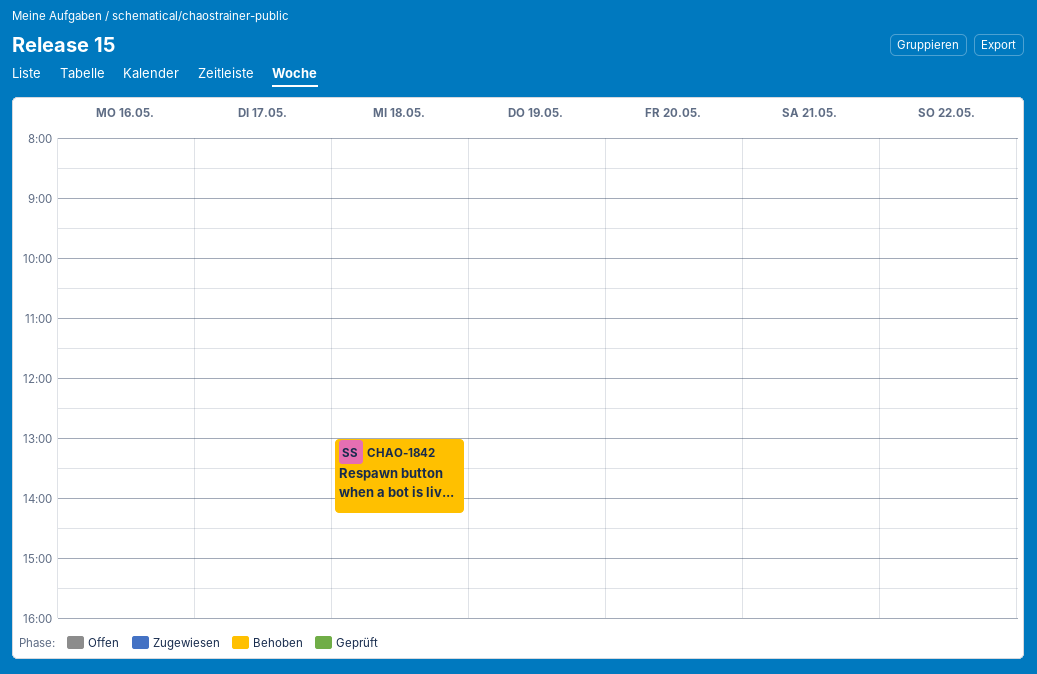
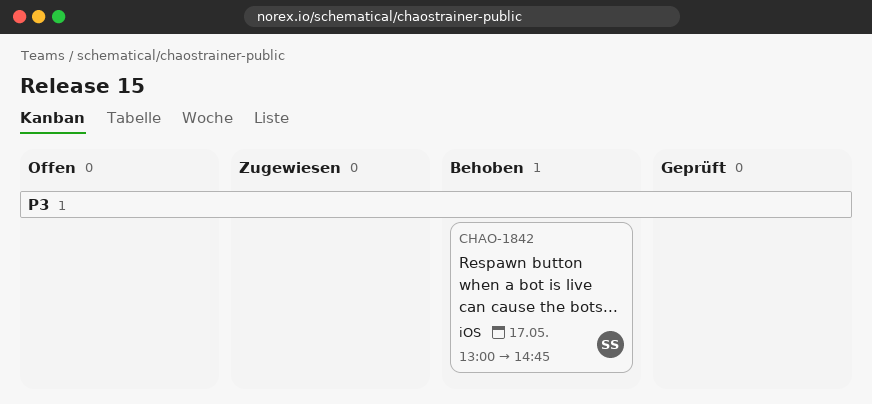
CHAO-1842, day: May 18 -> May 17
CHAO-1842, ends: 14:15 -> 14:45

